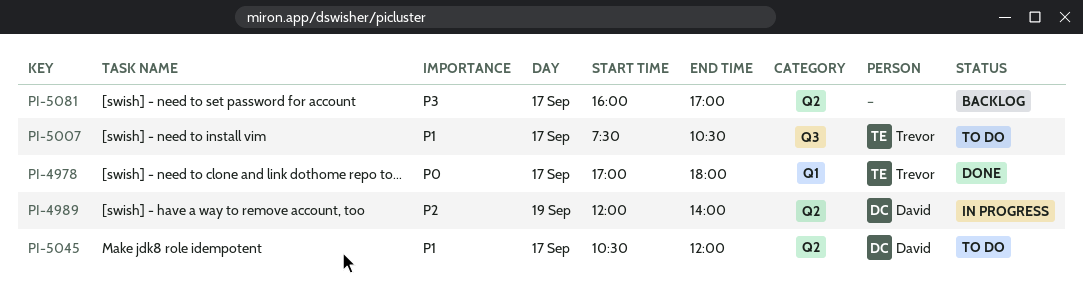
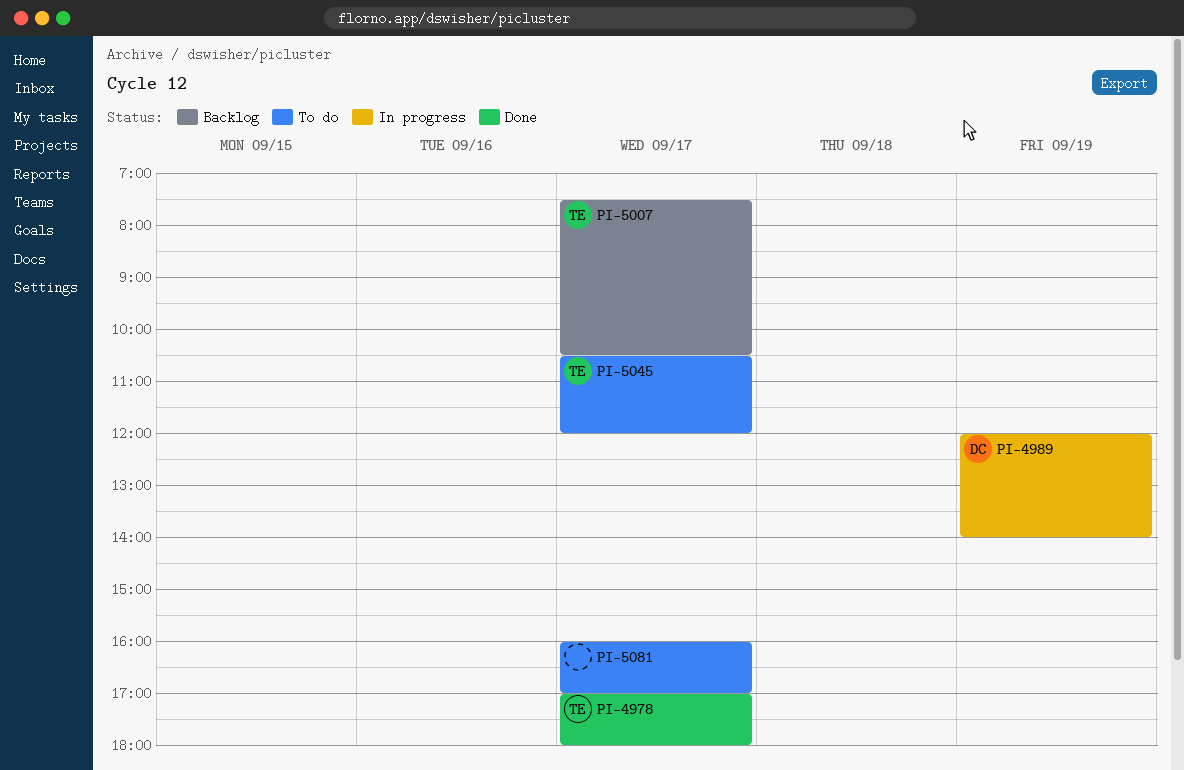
PI-5007, status: To do -> Backlog
PI-5045, owner: David -> Trevor
PI-5081, status: Backlog -> To do

